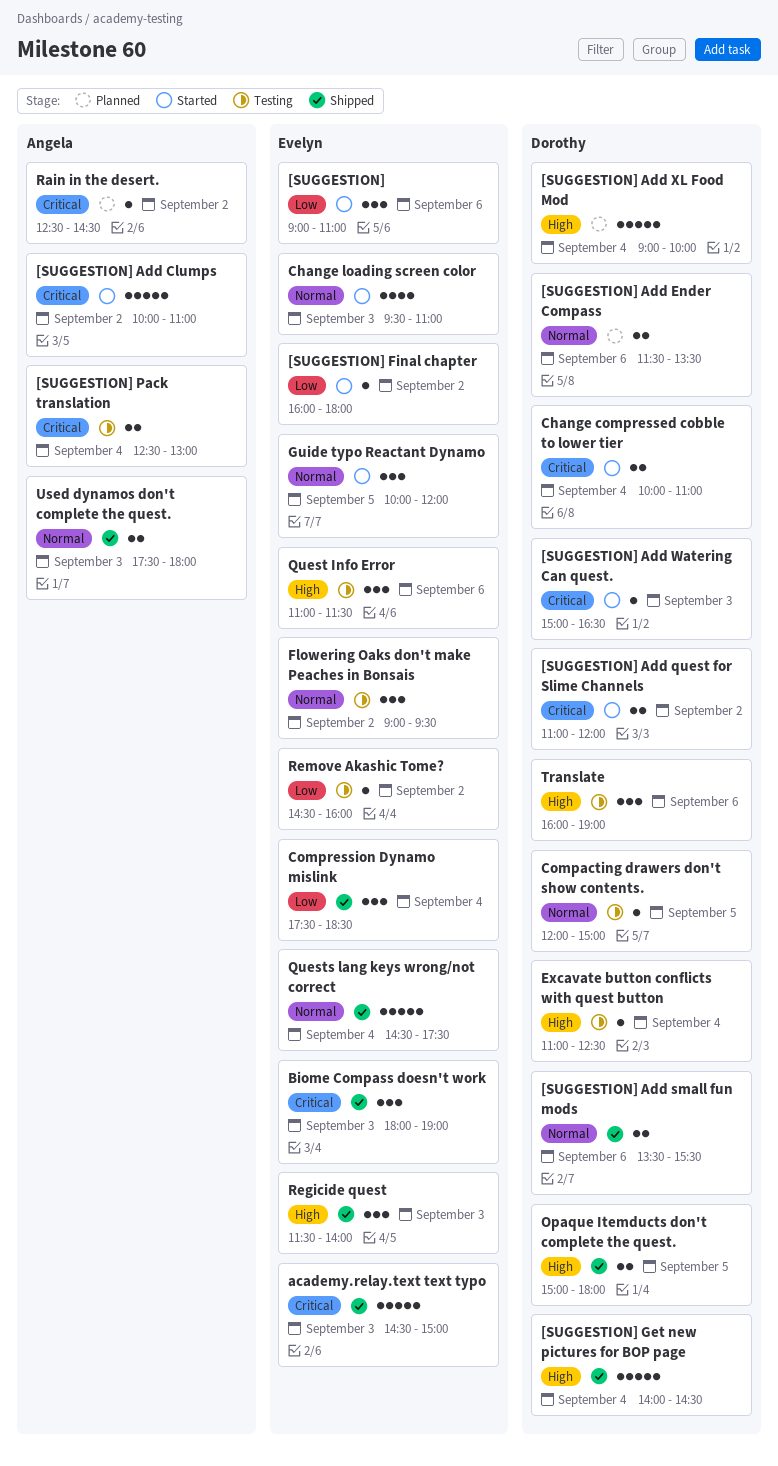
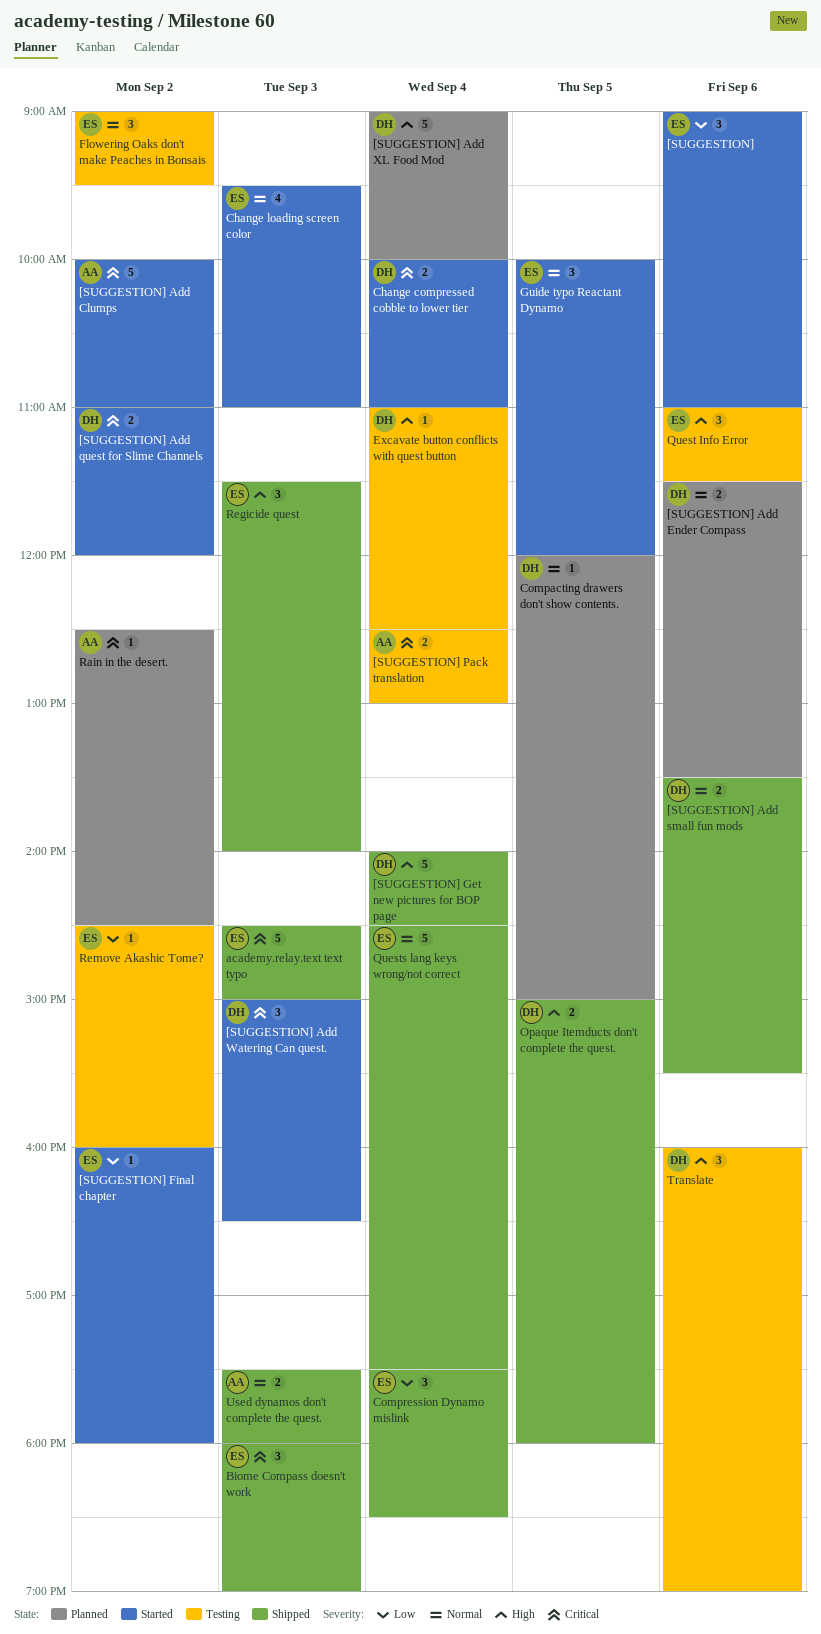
[SUGGESTION] Add Watering Can quest., estimate: 1 -> 3
Compacting drawers don't show contents., status: Testing -> Planned

